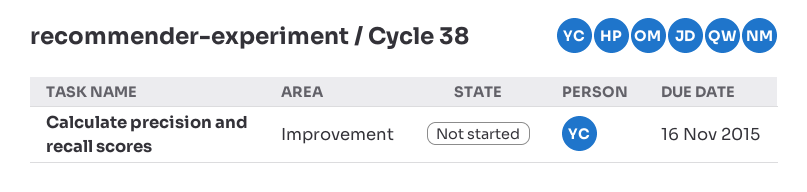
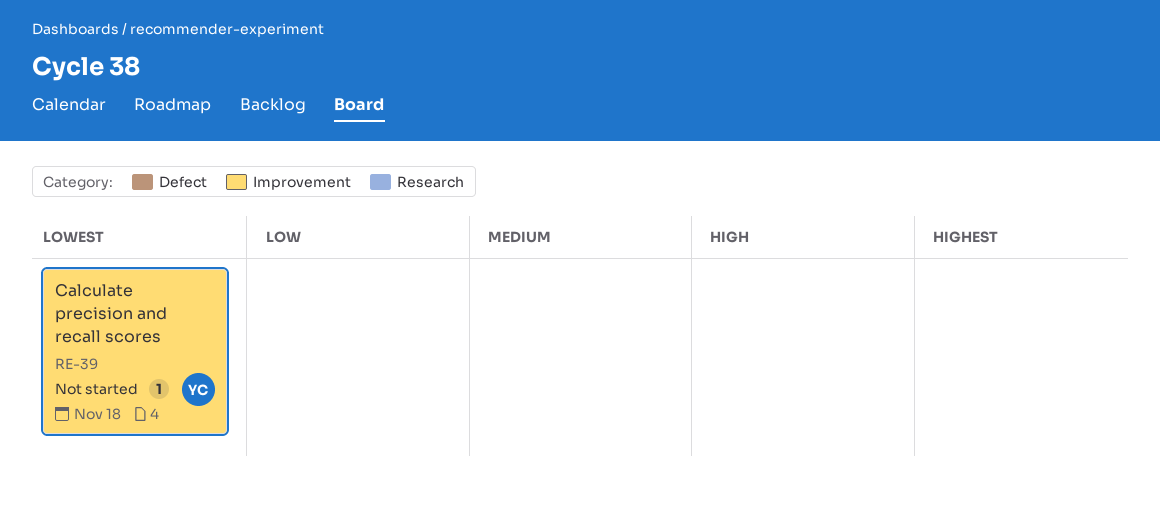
Calculate precision and recall scores, due: Nov 16 -> Nov 18

